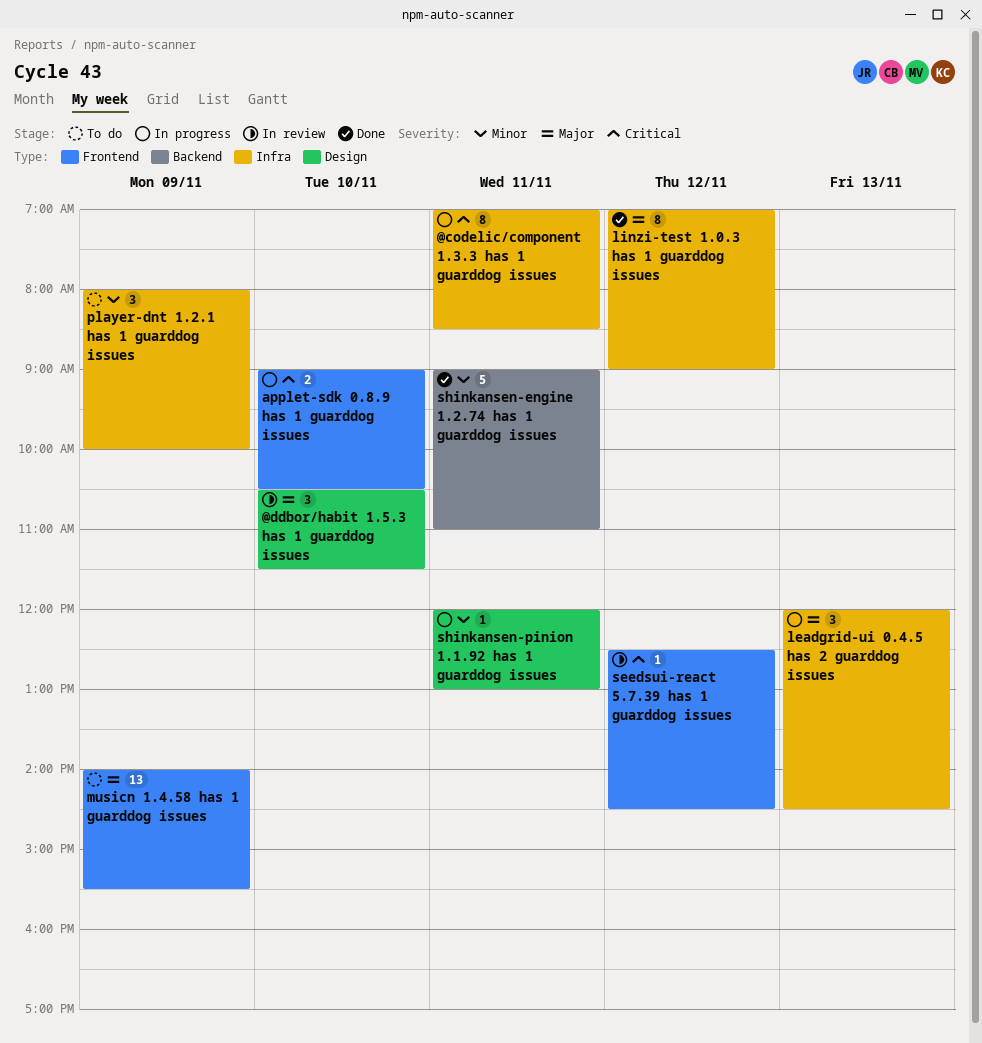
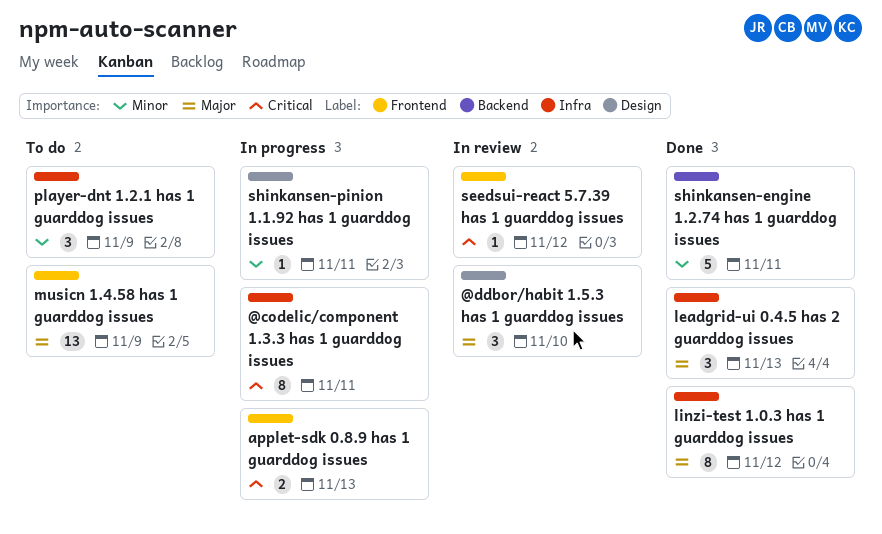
applet-sdk 0.8.9 has 1 guarddog issues, day: Nov 10 -> Nov 13
leadgrid-ui 0.4.5 has 2 guarddog issues, status: In progress -> Done

